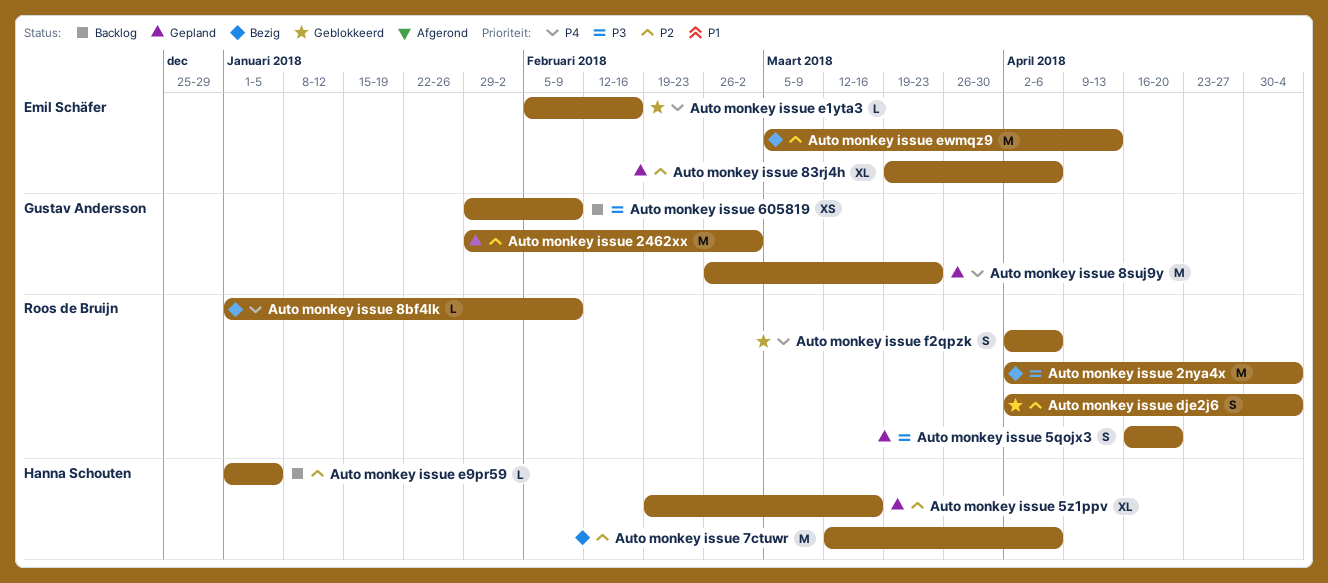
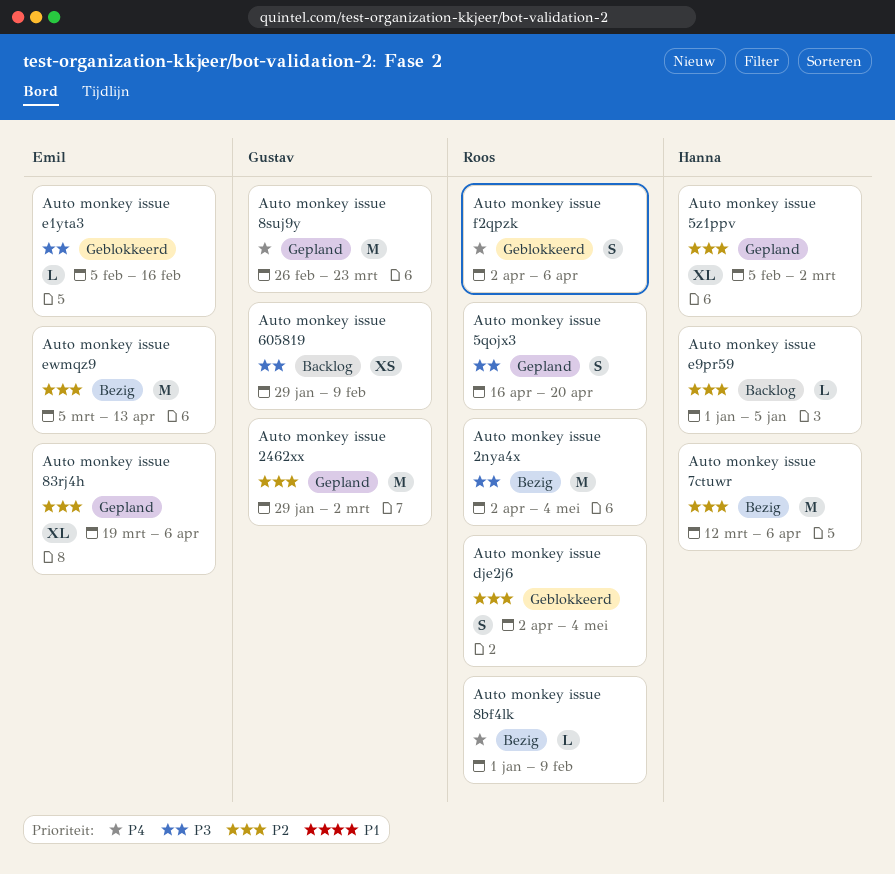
Auto monkey issue 5z1ppv, start: Feb 19 -> Feb 5
Auto monkey issue 5z1ppv, due: Mar 16 -> Mar 2
Auto monkey issue e1yta3, priority: P4 -> P3

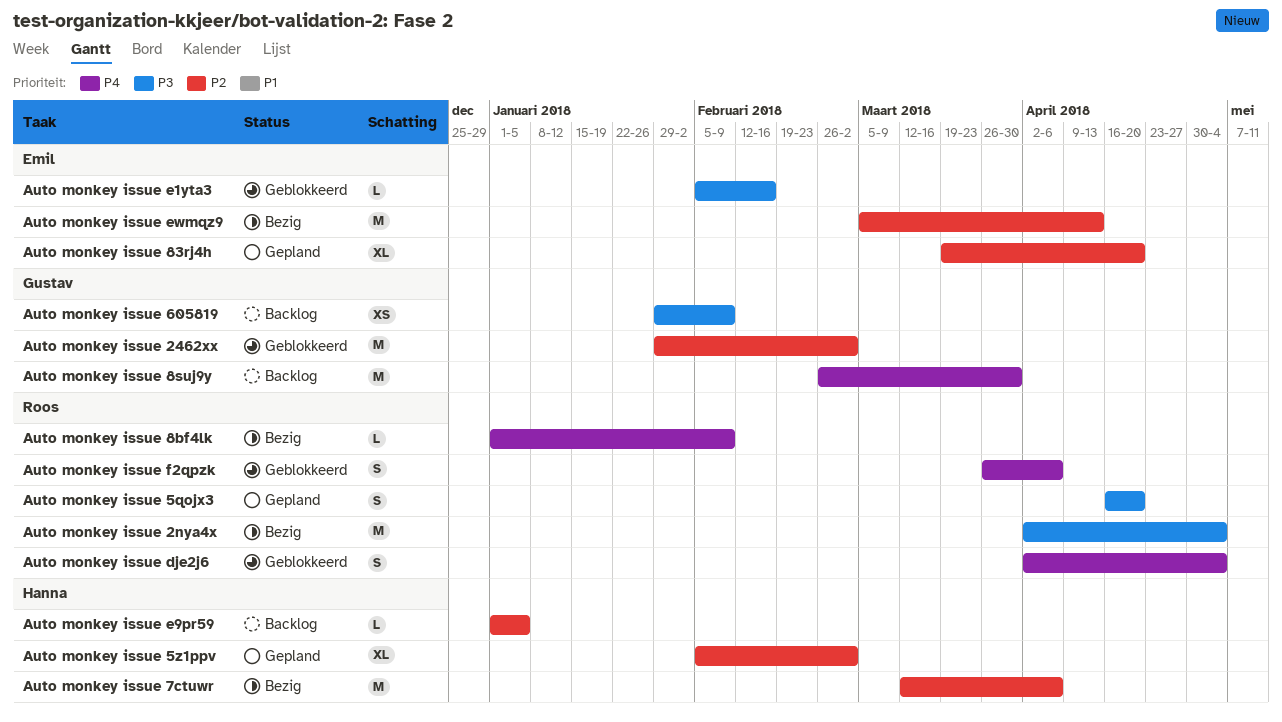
Auto monkey issue 2462xx, status: Gepland -> Geblokkeerd
Auto monkey issue 83rj4h, due: Apr 6 -> Apr 20
Auto monkey issue 8suj9y, status: Gepland -> Backlog
Auto monkey issue 8suj9y, due: Mar 23 -> Mar 30
Auto monkey issue dje2j6, priority: P2 -> P4
Auto monkey issue f2qpzk, start: Apr 2 -> Mar 26

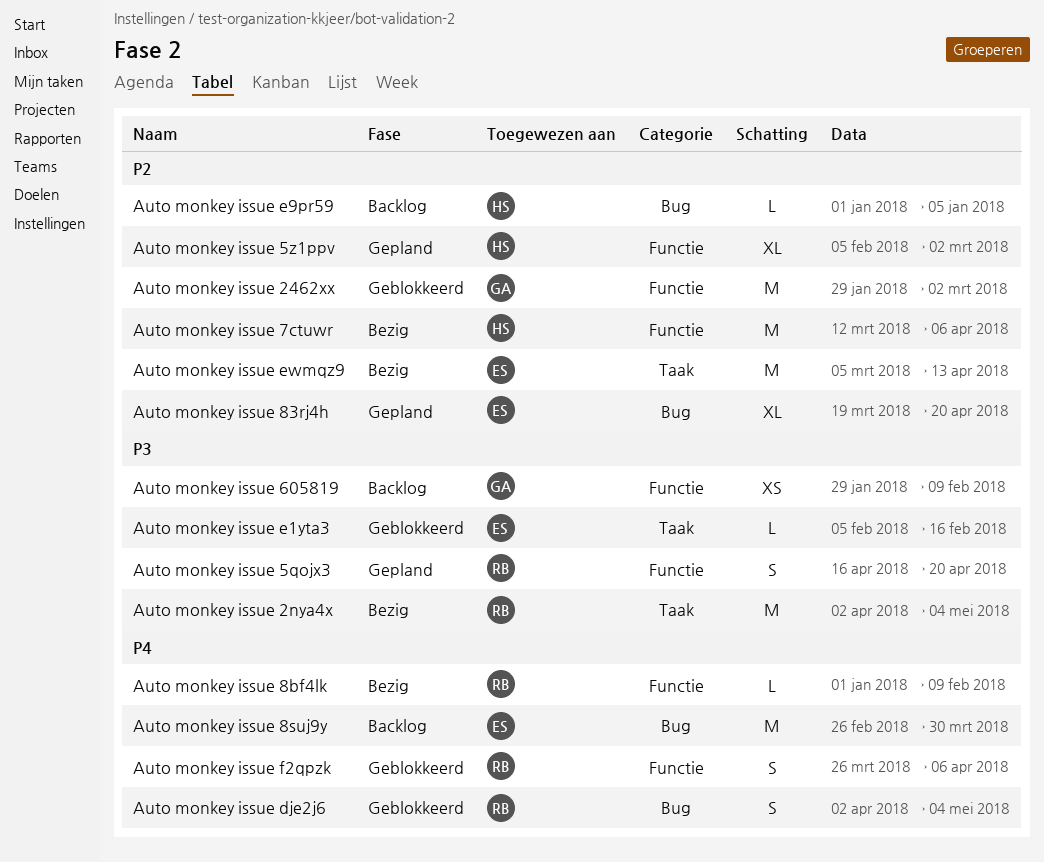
Auto monkey issue 8suj9y, owner: Gustav -> Emil

